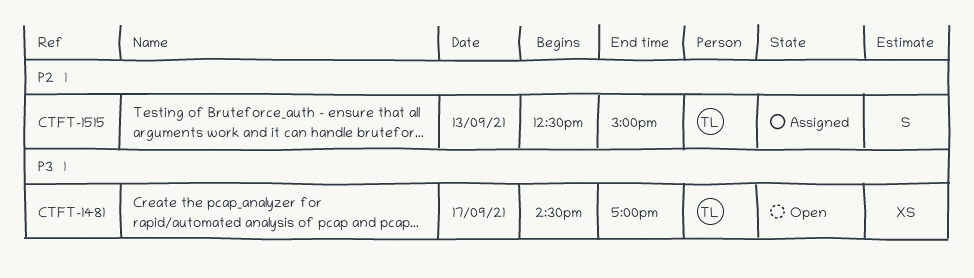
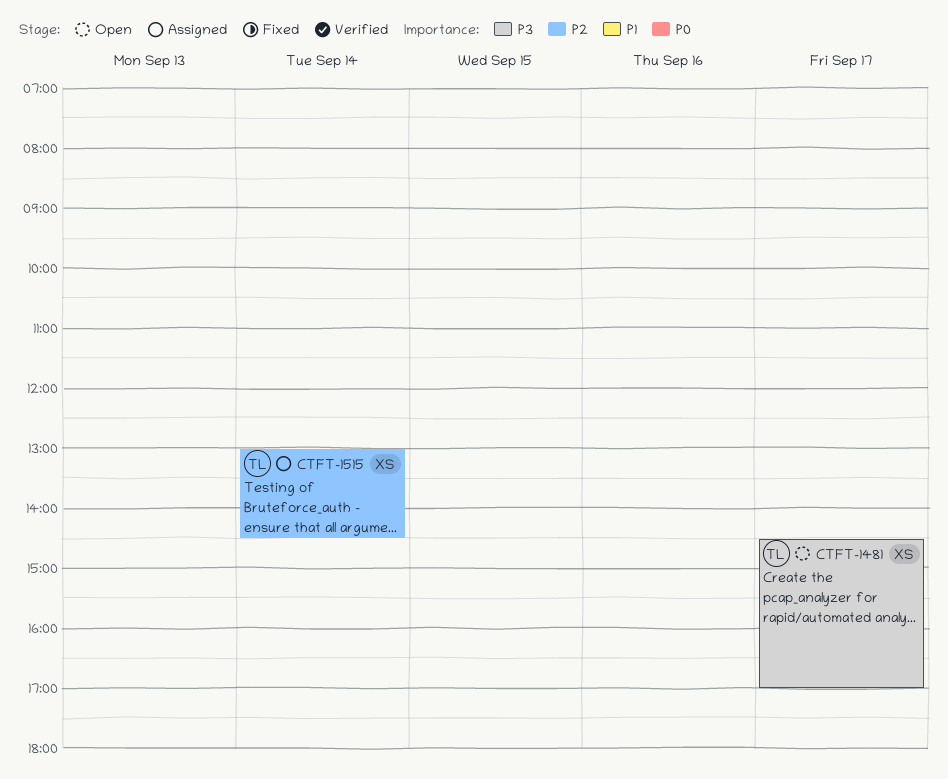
CTFT-1515, estimate: S -> XS
CTFT-1515, day: Sep 13 -> Sep 14
CTFT-1515, begins: 12:30 -> 13:00
CTFT-1515, ends: 15:00 -> 14:30

